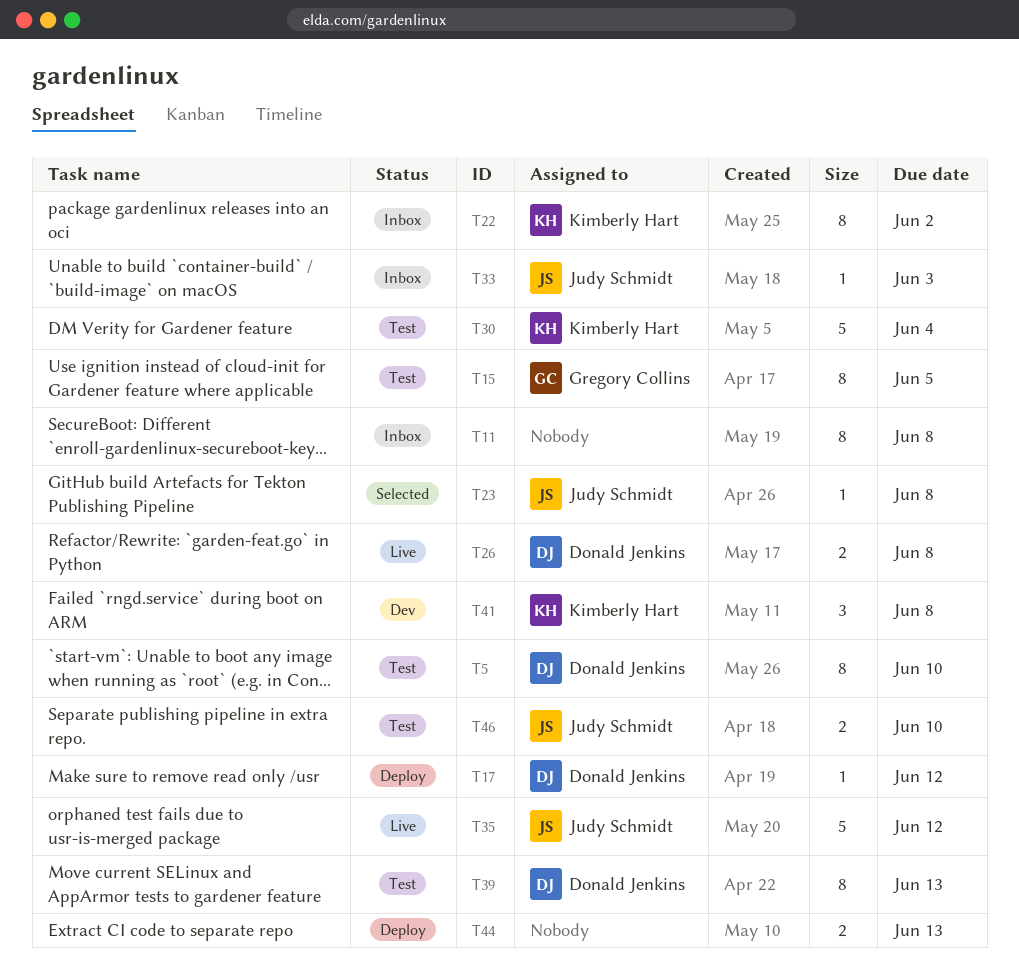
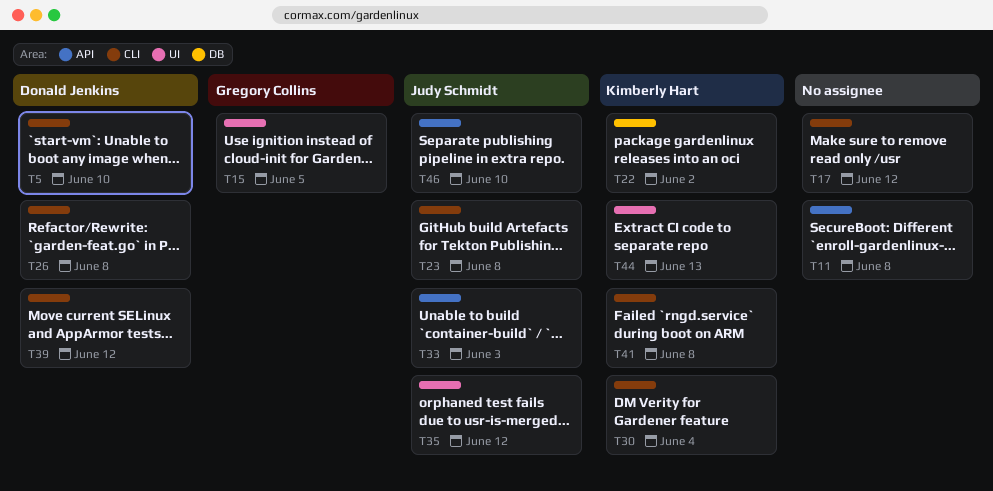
T17, owner: Donald Jenkins -> none
T39, due: Jun 13 -> Jun 12
T44, owner: none -> Kimberly Hart

